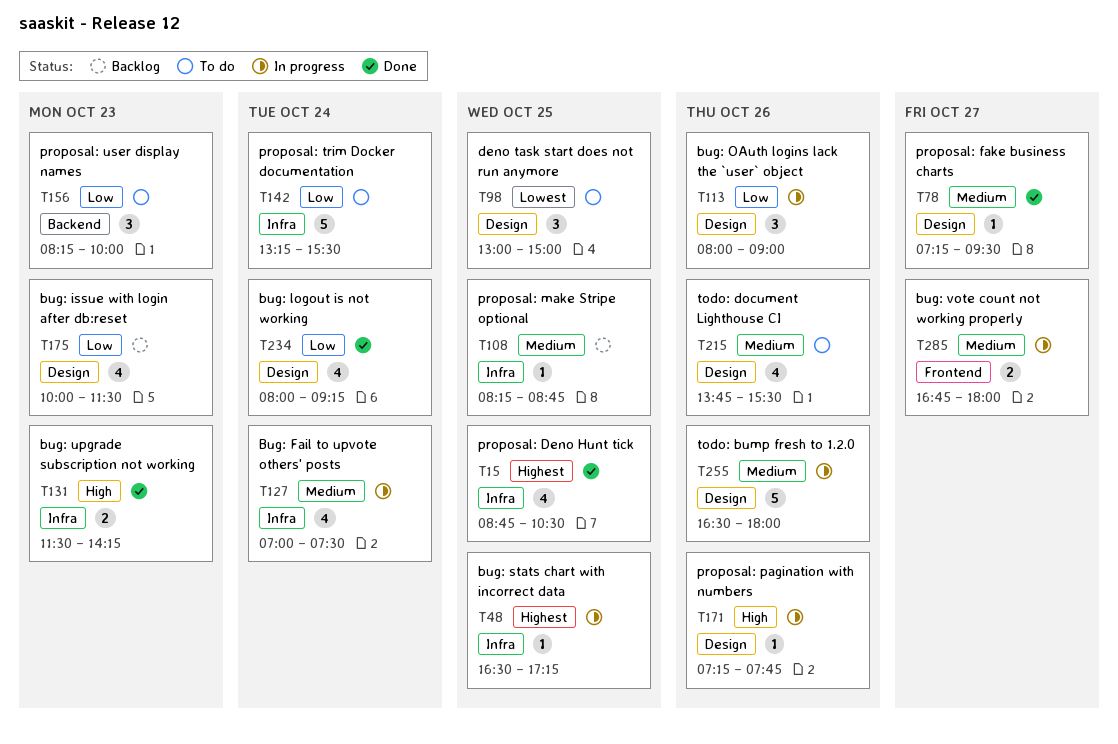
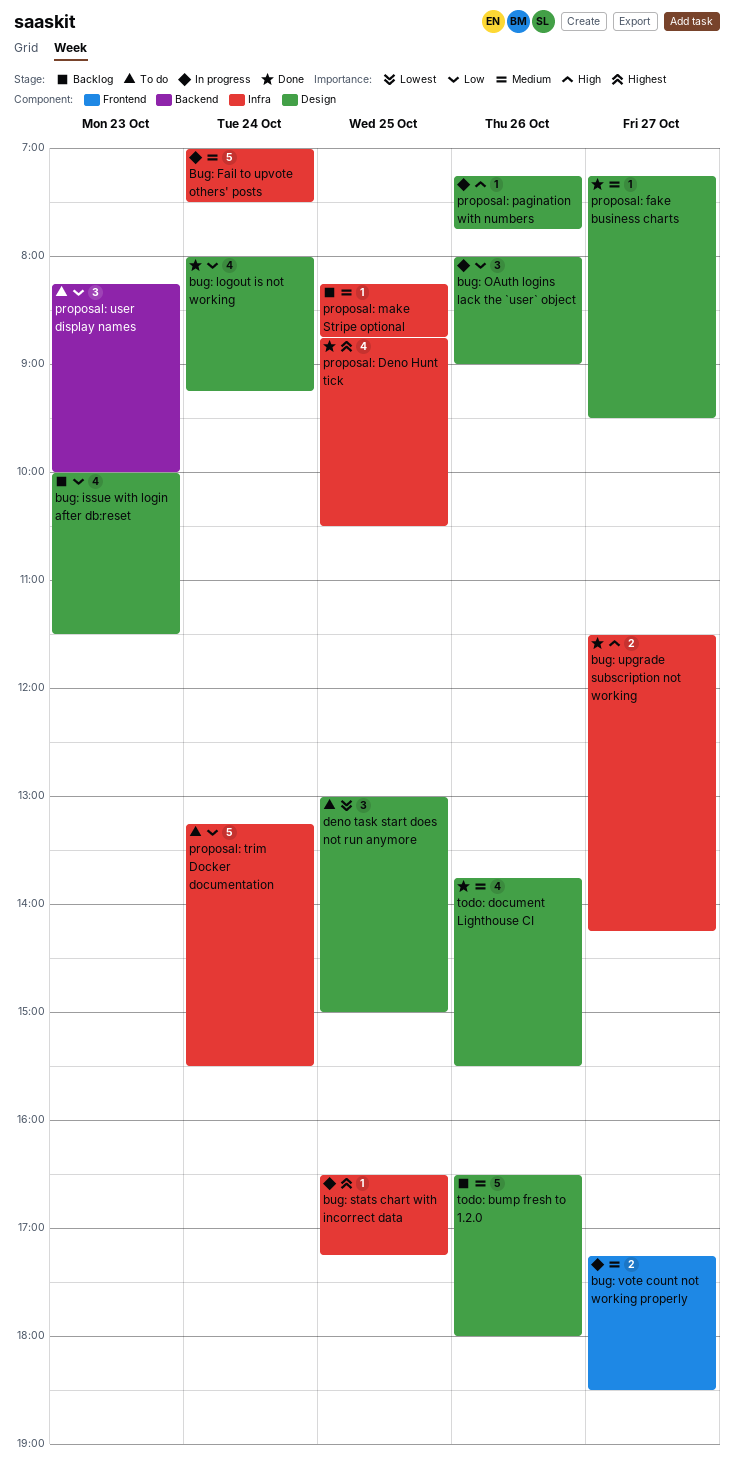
Bug: Fail to upvote others' posts, estimate: 4 -> 5
bug: upgrade subscription not working, day: Oct 23 -> Oct 27
bug: vote count not working properly, begins: 16:45 -> 17:15
bug: vote count not working properly, ends: 18:00 -> 18:30
todo: bump fresh to 1.2.0, status: In progress -> Backlog
todo: document Lighthouse CI, status: To do -> Done

